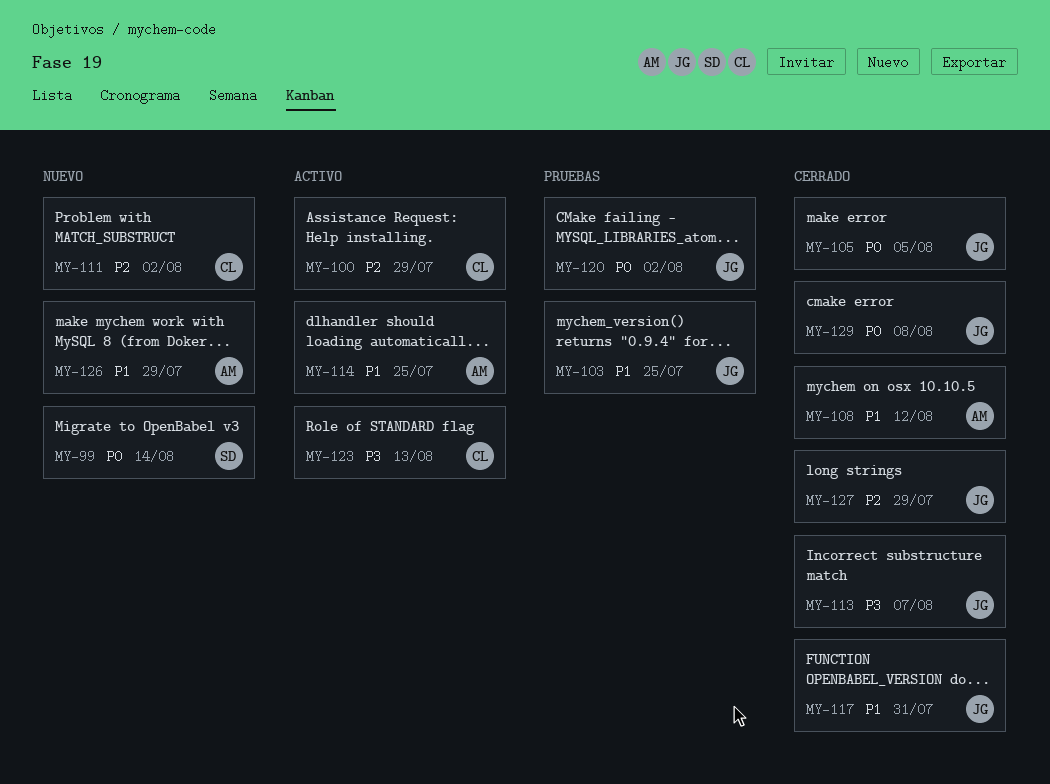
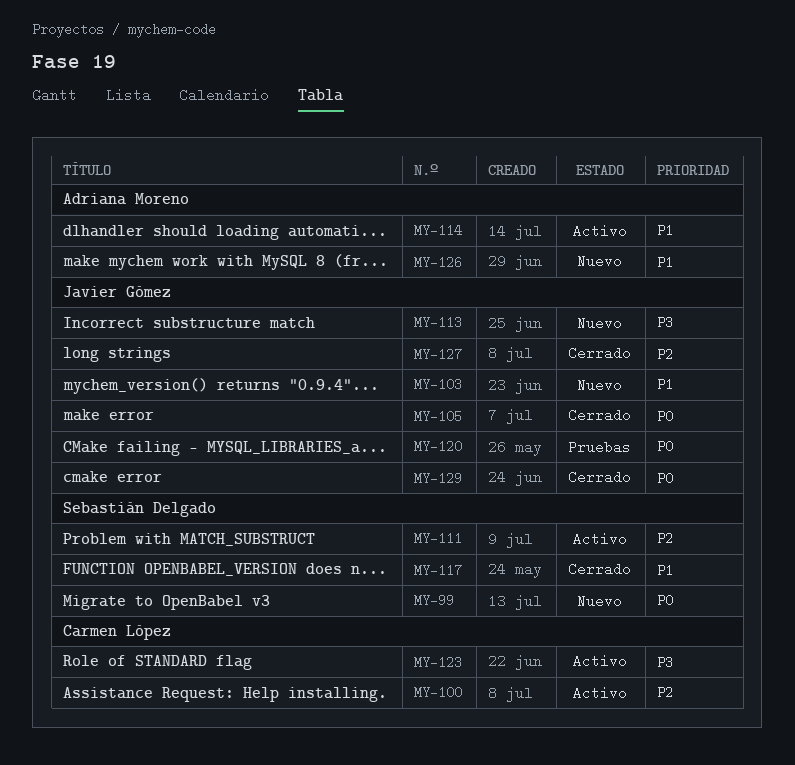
MY-103, status: Pruebas -> Nuevo
MY-108: present -> none
MY-111, status: Nuevo -> Activo
MY-111, owner: Carmen López -> Sebastián Delgado
MY-113, status: Cerrado -> Nuevo
MY-117, owner: Javier Gómez -> Sebastián Delgado

